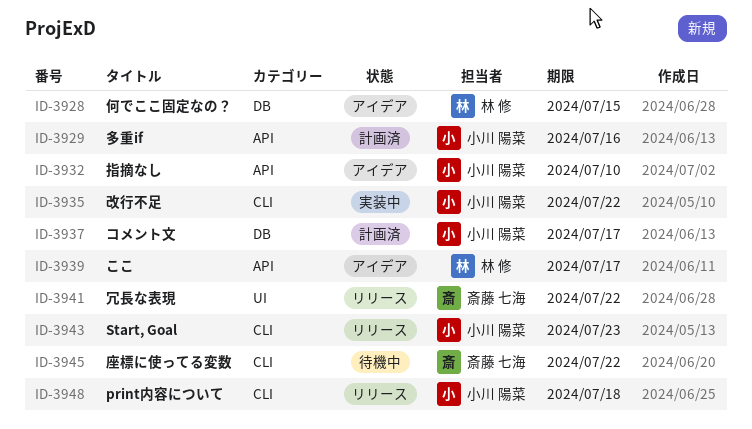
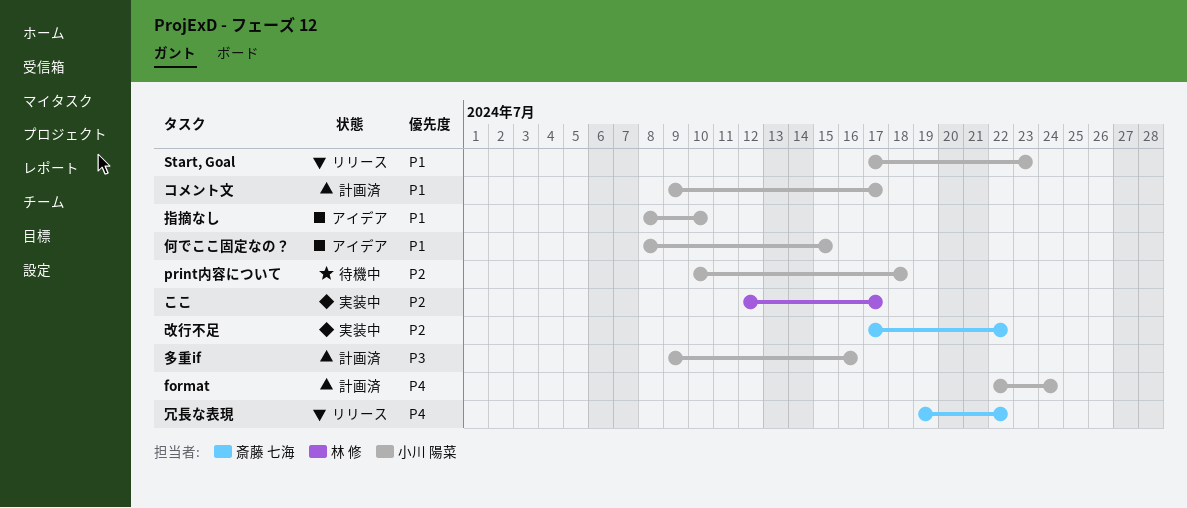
format: none -> present
print内容について, status: リリース -> 待機中
ここ, status: アイデア -> 実装中
何でここ固定なの？, owner: 林 修 -> 小川 陽菜
座標に使ってる変数: present -> none
改行不足, owner: 小川 陽菜 -> 斎藤 七海

